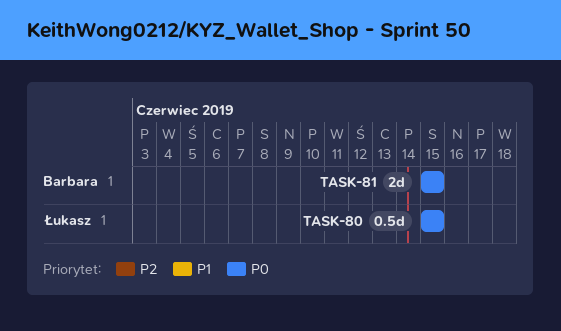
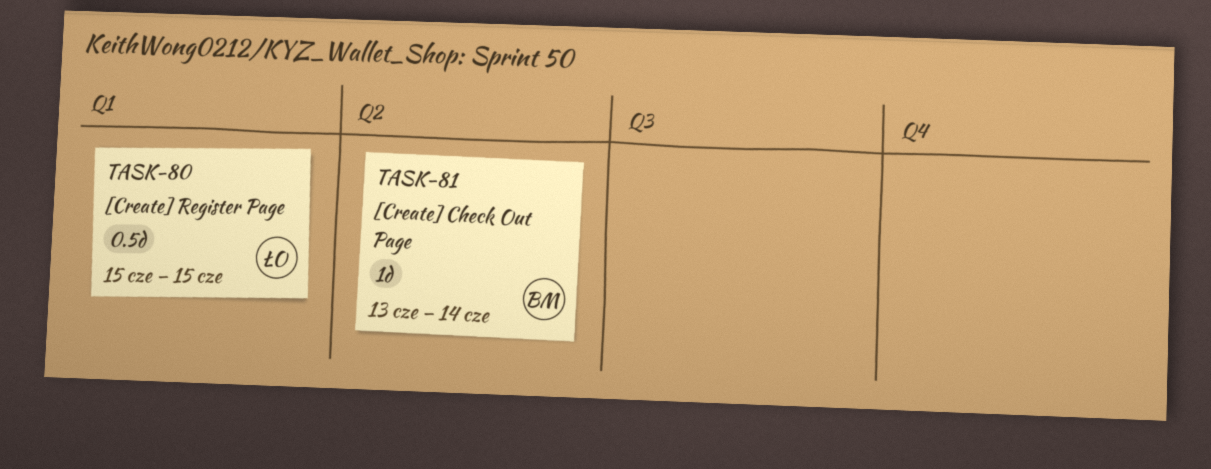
TASK-81, estimate: 2d -> 1d
TASK-81, start: Jun 15 -> Jun 13
TASK-81, due: Jun 15 -> Jun 14

